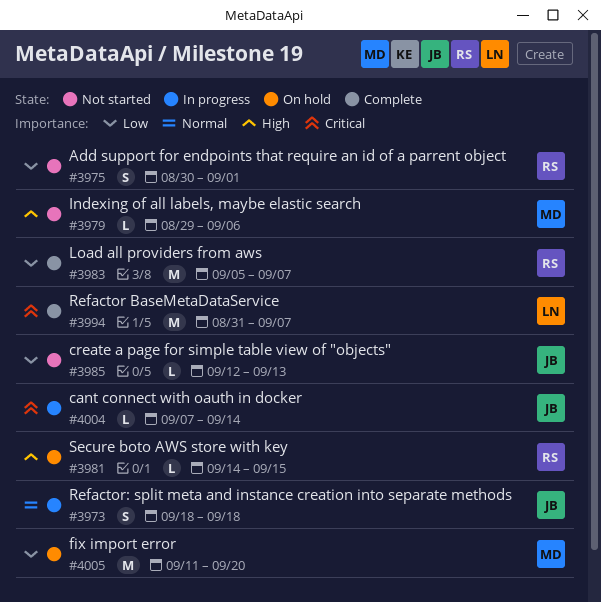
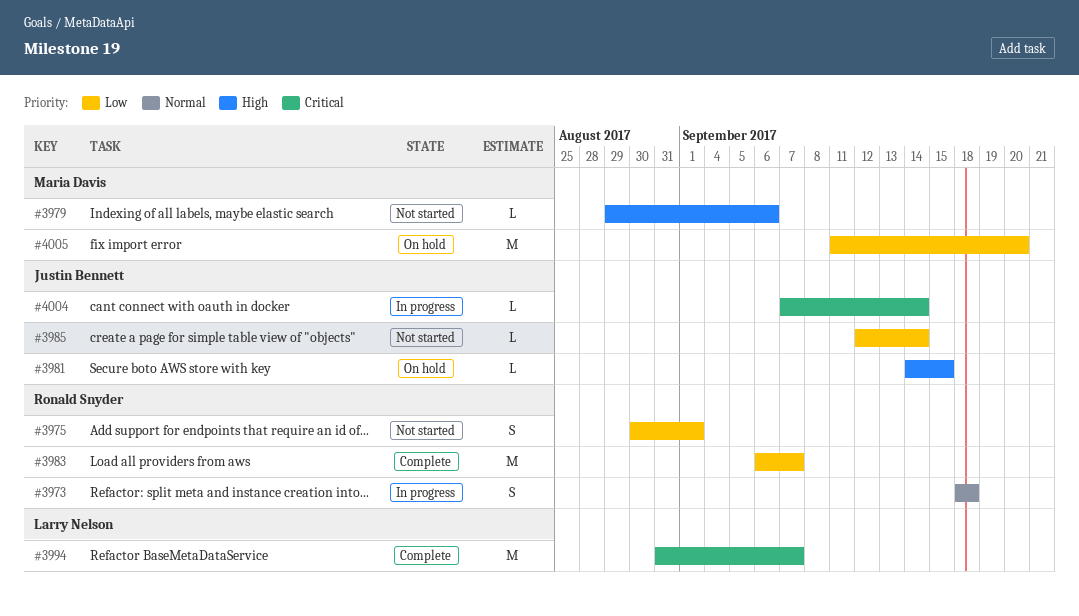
#3973, owner: Justin Bennett -> Ronald Snyder
#3981, owner: Ronald Snyder -> Justin Bennett
#3983, start: Sep 5 -> Sep 6
#3985, due: Sep 13 -> Sep 14

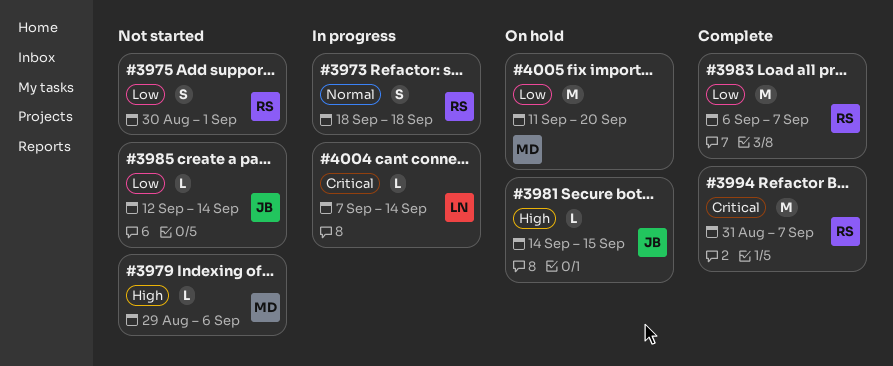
#3994, owner: Larry Nelson -> Ronald Snyder
#4004, owner: Justin Bennett -> Larry Nelson

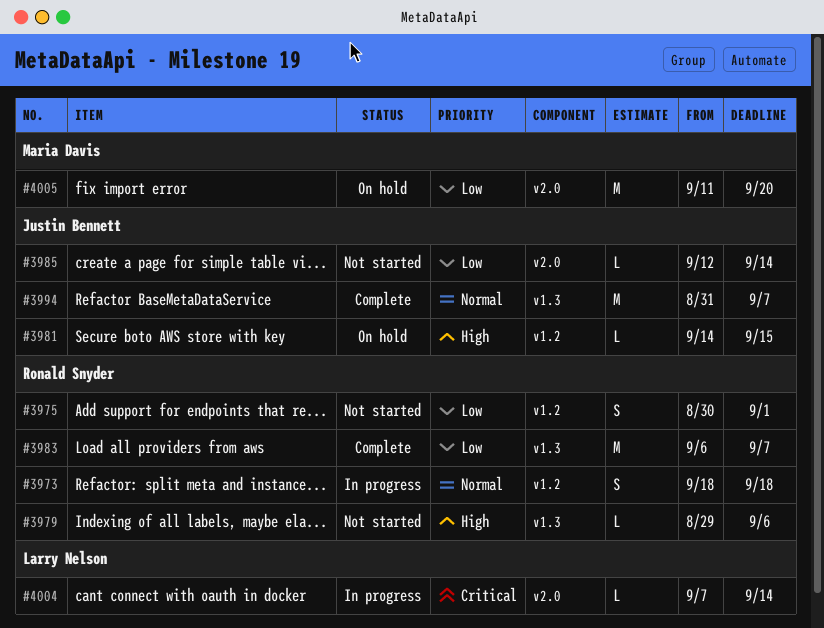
#3979, owner: Maria Davis -> Ronald Snyder
#3994, owner: Ronald Snyder -> Justin Bennett
#3994, priority: Critical -> Normal

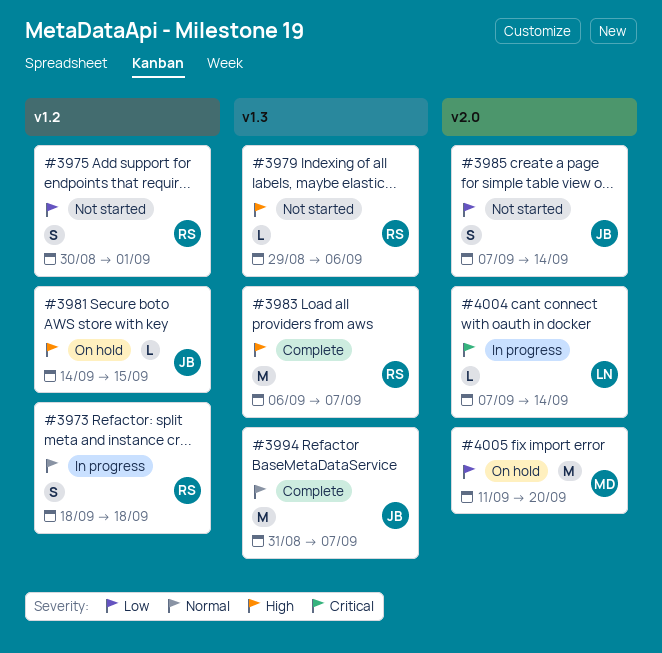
#3983, priority: Low -> High
#3985, estimate: L -> S
#3985, start: Sep 12 -> Sep 7

